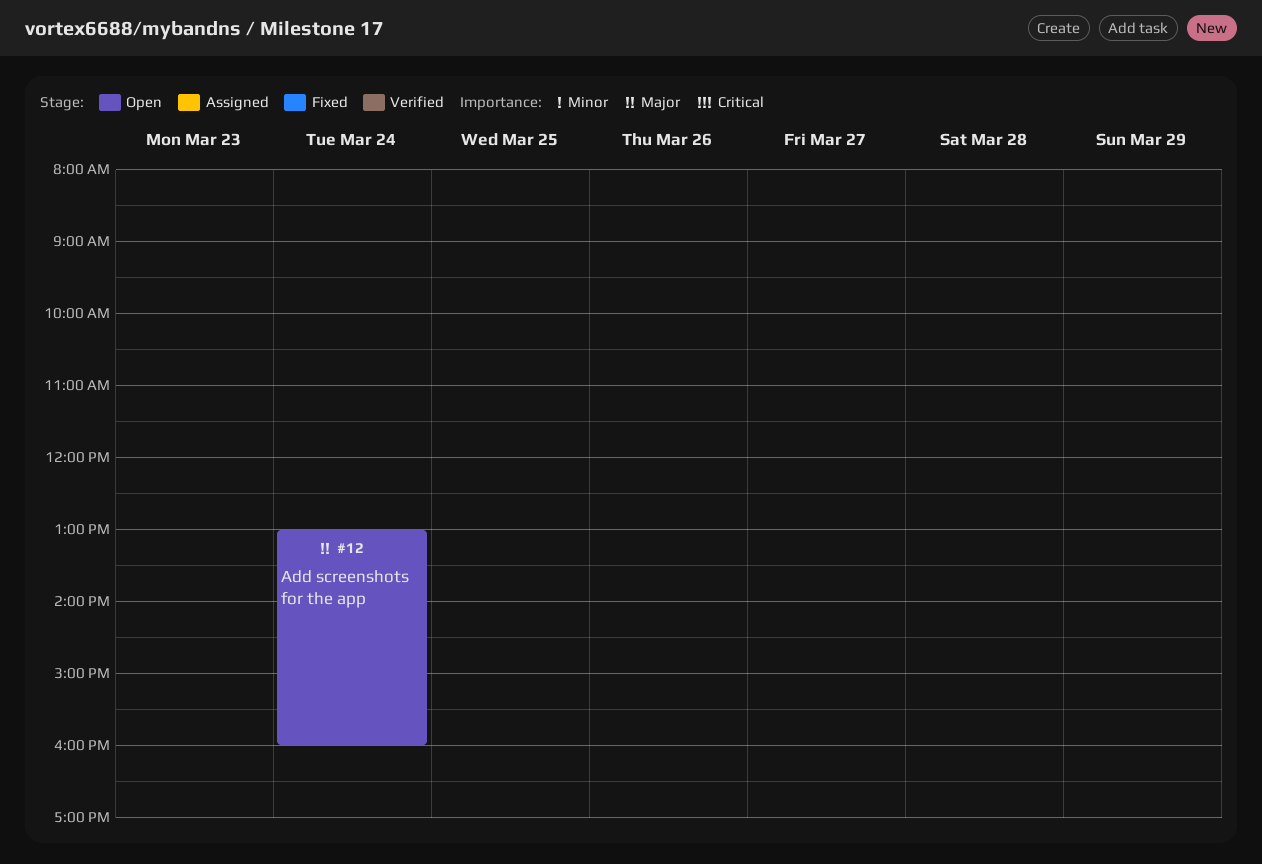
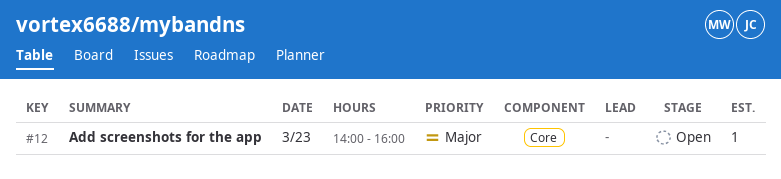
#12, day: Mar 24 -> Mar 23
#12, begins: 13:00 -> 14:00

